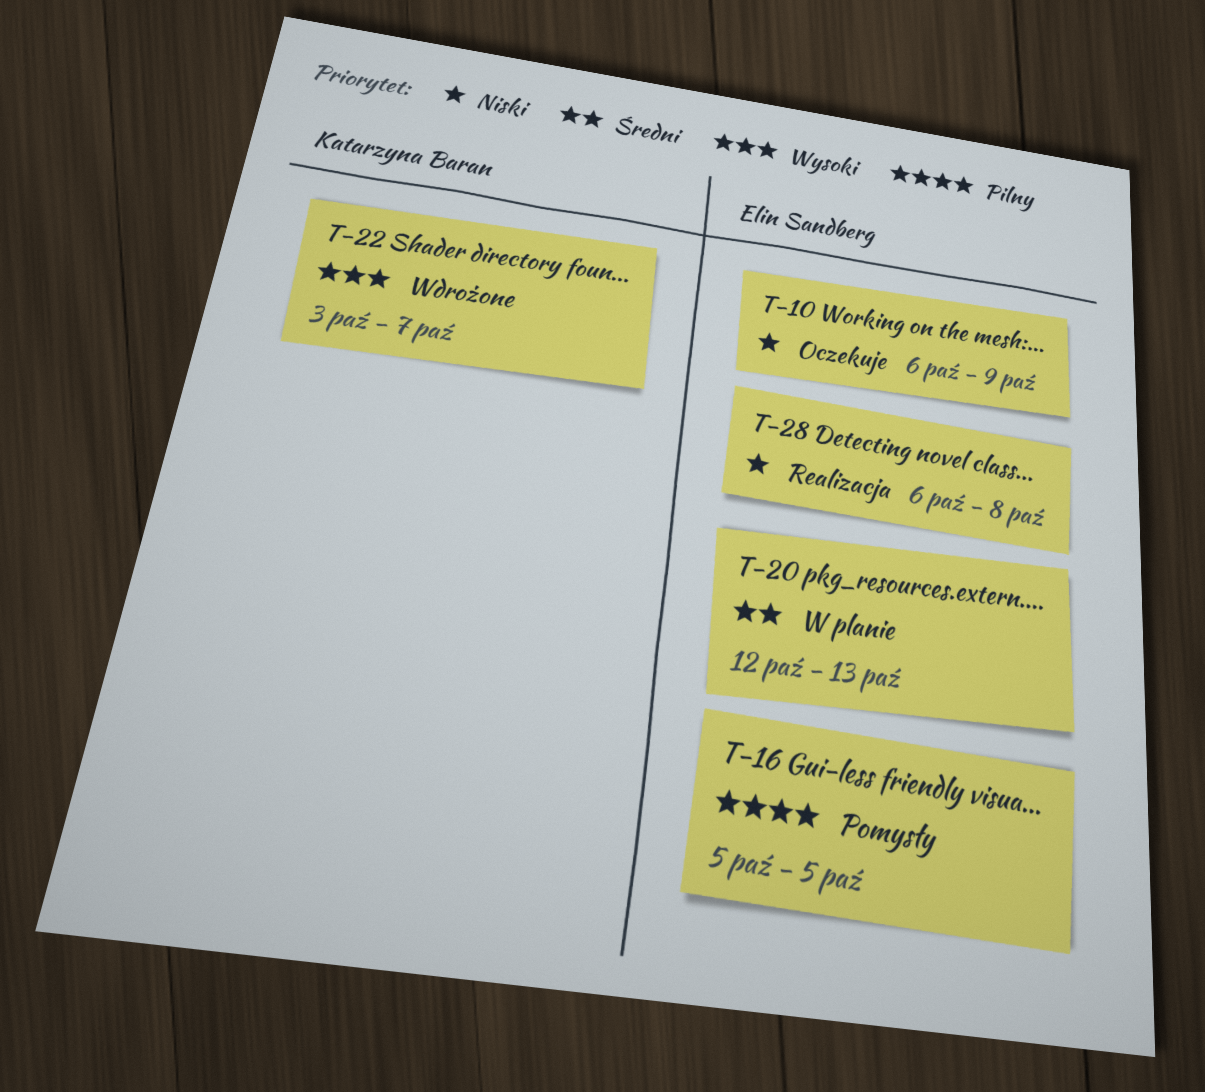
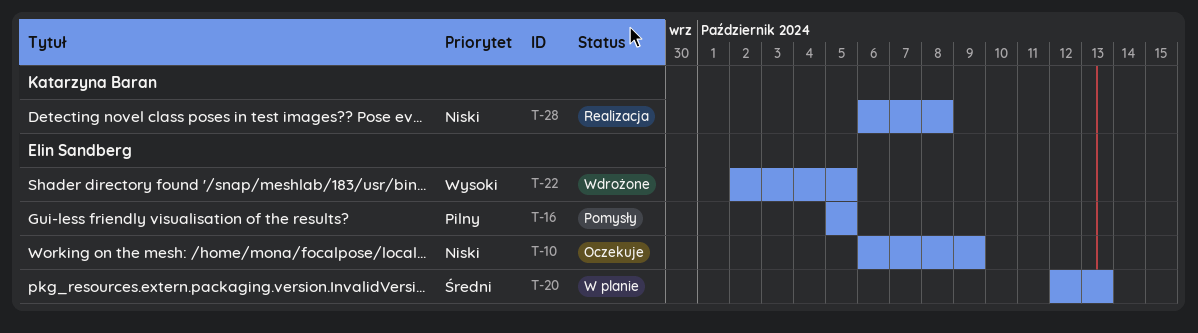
T-22, owner: Katarzyna Baran -> Elin Sandberg
T-22, start: Oct 3 -> Oct 2
T-22, due: Oct 7 -> Oct 5
T-28, owner: Elin Sandberg -> Katarzyna Baran

